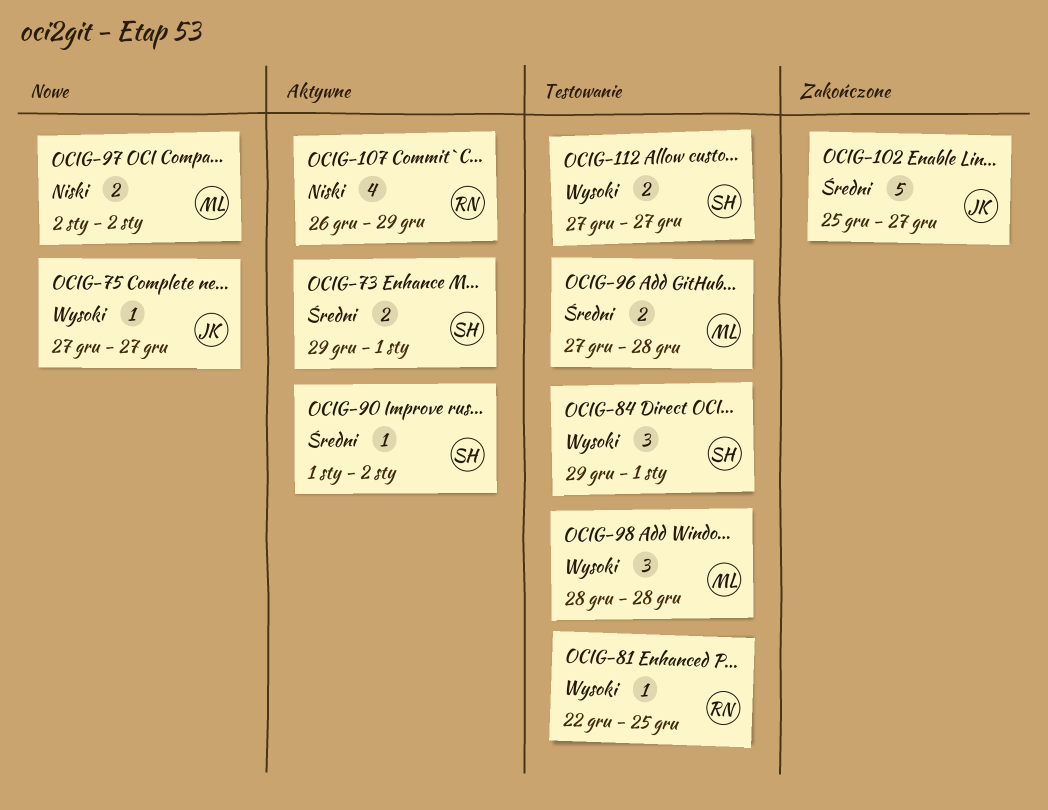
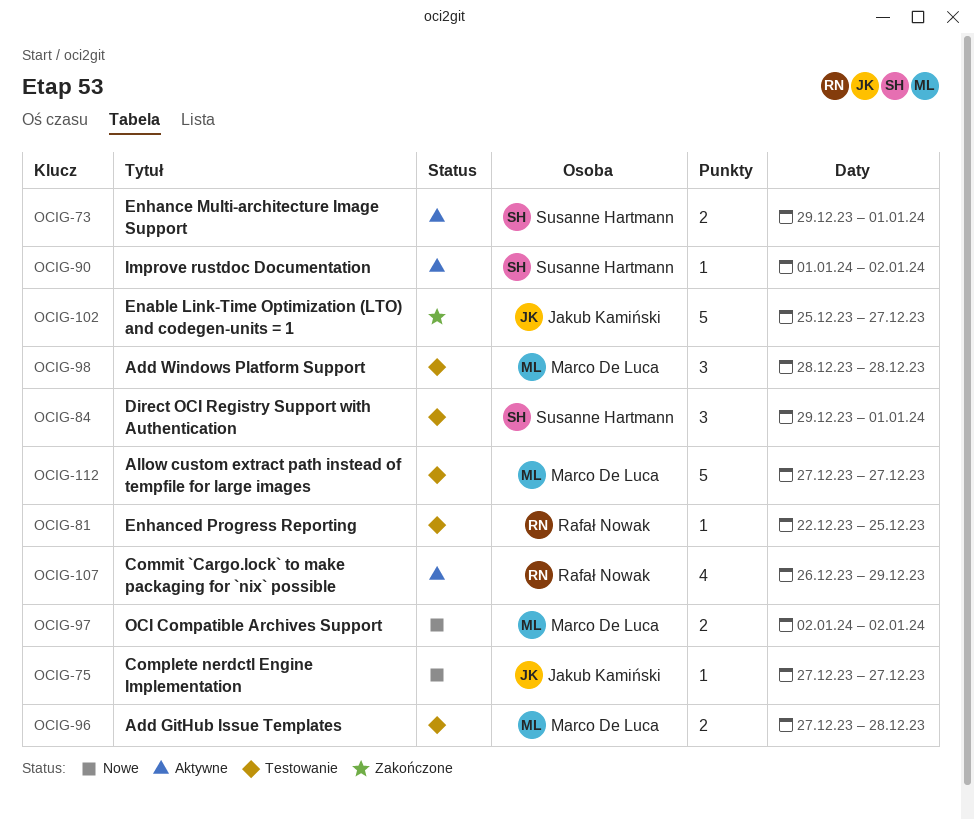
OCIG-112, owner: Susanne Hartmann -> Marco De Luca
OCIG-112, estimate: 2 -> 5

